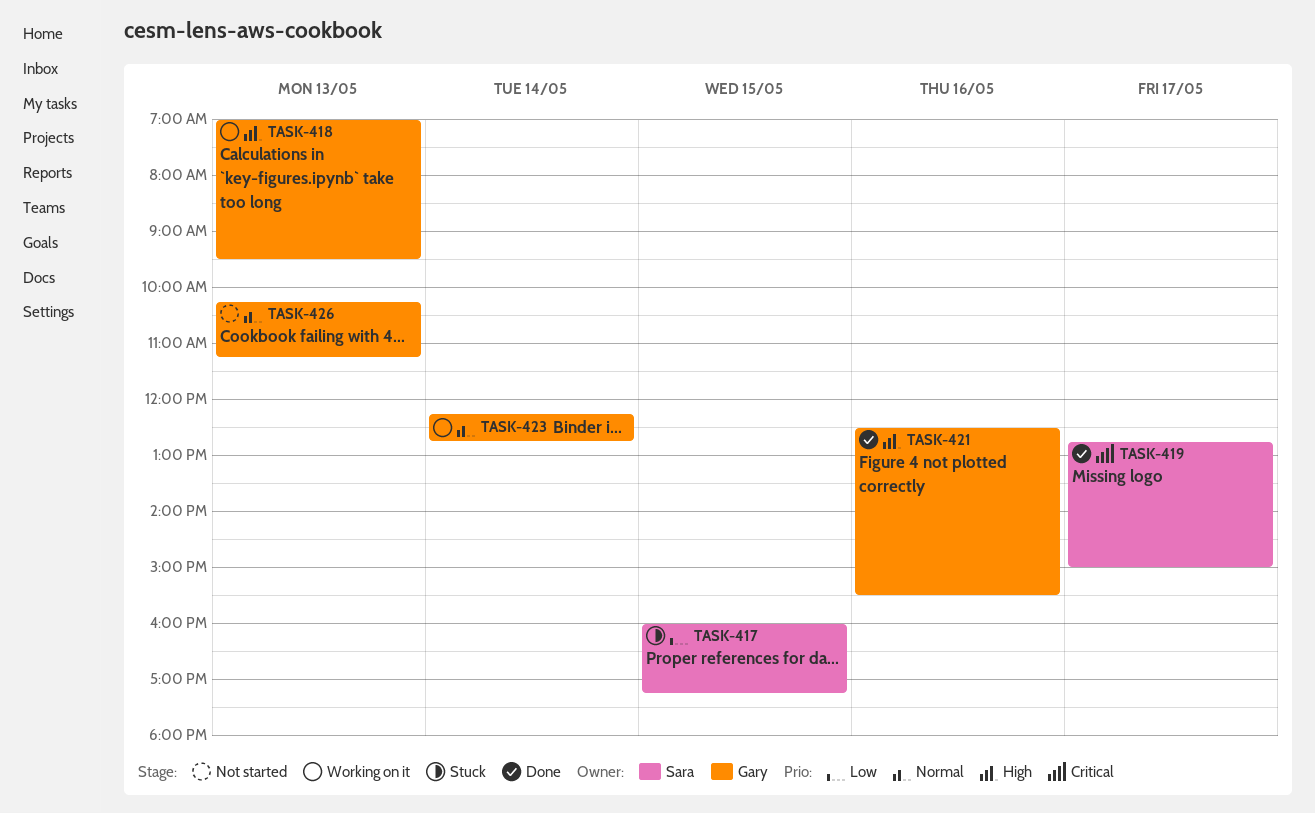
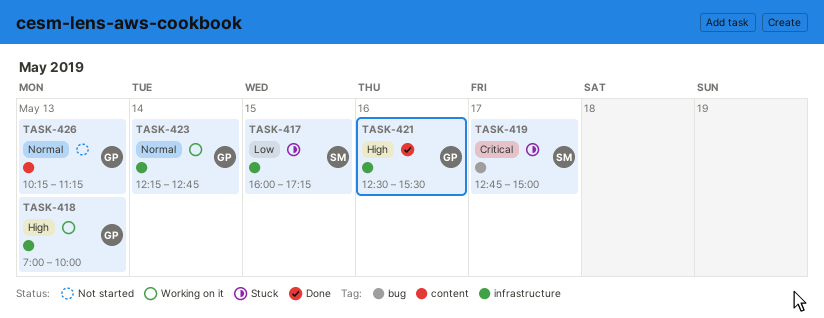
TASK-418, ends: 09:30 -> 10:00
TASK-419, status: Done -> Stuck

